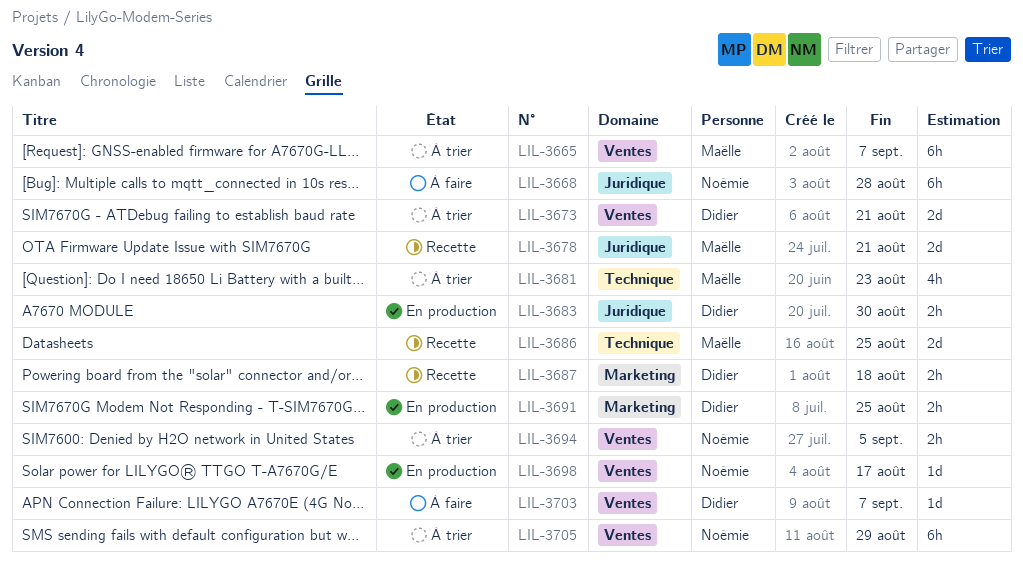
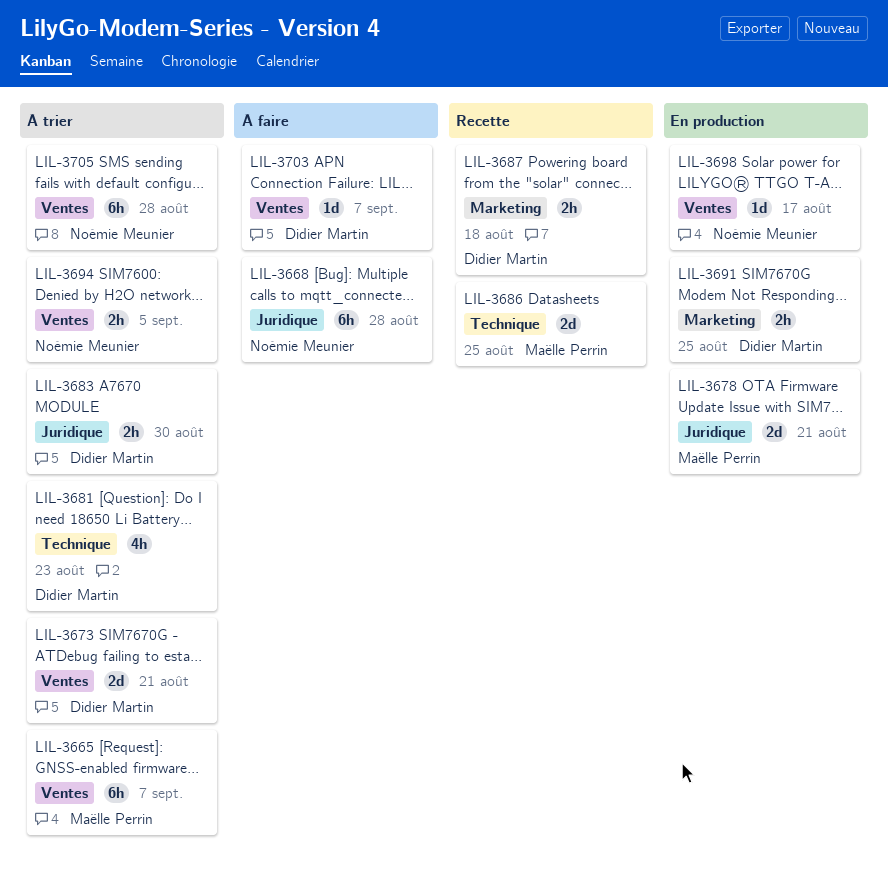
LIL-3678, status: Recette -> En production
LIL-3681, owner: Maëlle Perrin -> Didier Martin
LIL-3683, status: En production -> À trier
LIL-3705, due: Aug 29 -> Aug 28

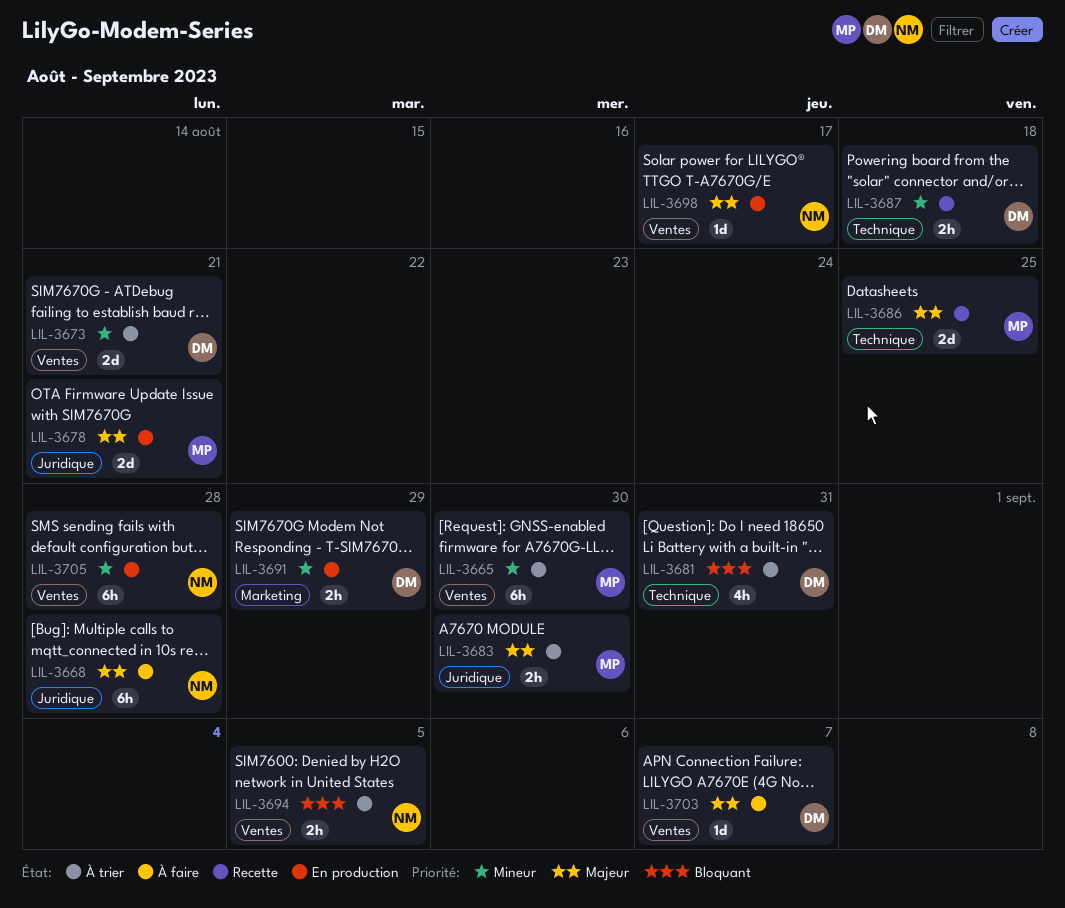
LIL-3665, due: Sep 7 -> Aug 30
LIL-3681, due: Aug 23 -> Aug 31
LIL-3683, owner: Didier Martin -> Maëlle Perrin
LIL-3687, label: Marketing -> Technique
LIL-3691, due: Aug 25 -> Aug 29
LIL-3705, status: À trier -> En production

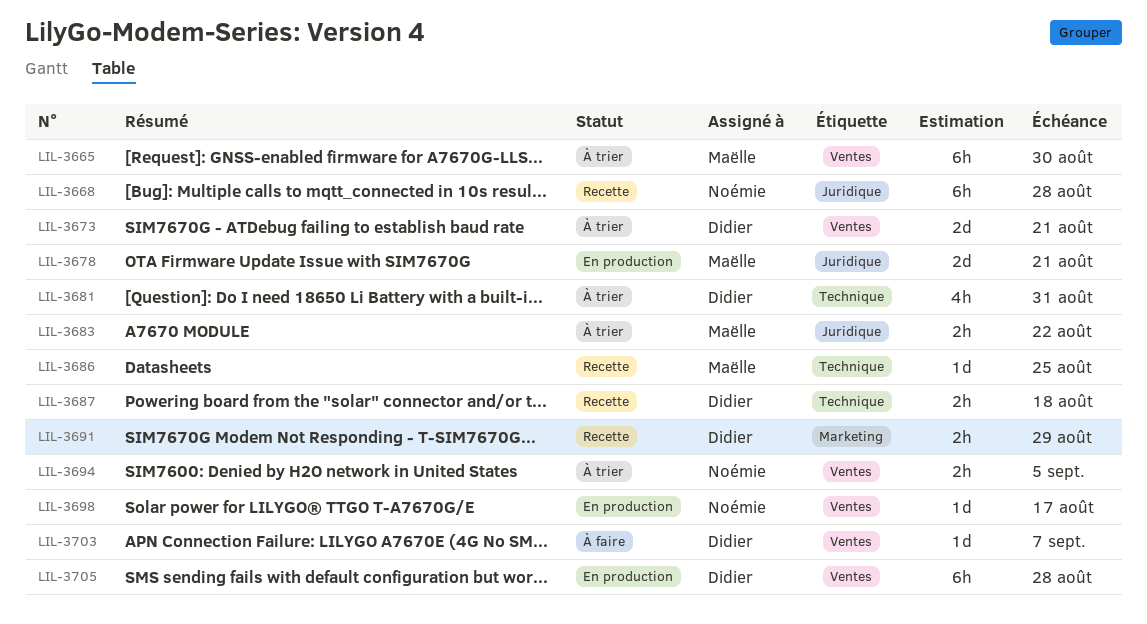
LIL-3668, status: À faire -> Recette
LIL-3683, due: Aug 30 -> Aug 22
LIL-3686, estimate: 2d -> 1d
LIL-3691, status: En production -> Recette
LIL-3705, owner: Noémie -> Didier

